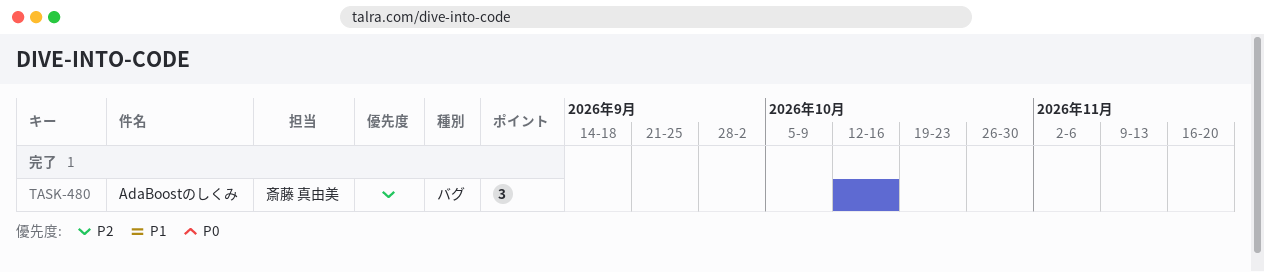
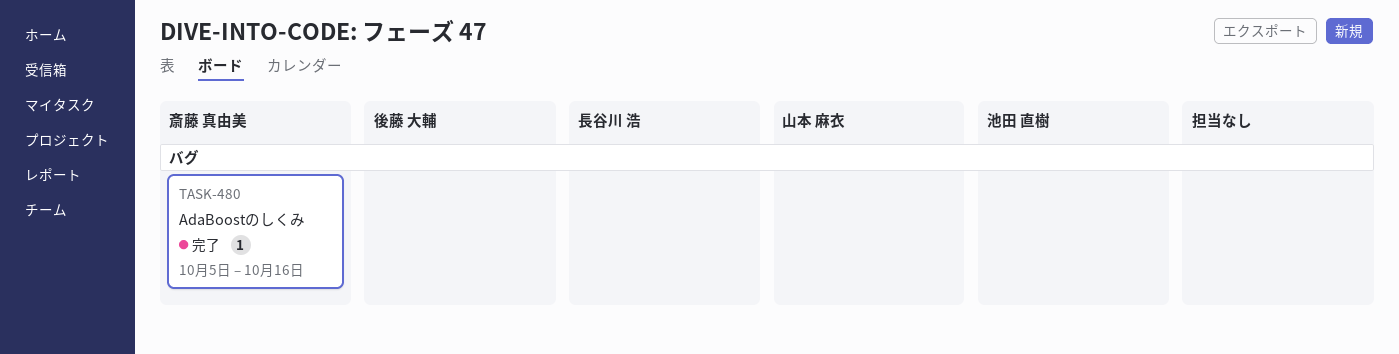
TASK-480, estimate: 3 -> 1
TASK-480, start: Oct 12 -> Oct 5

